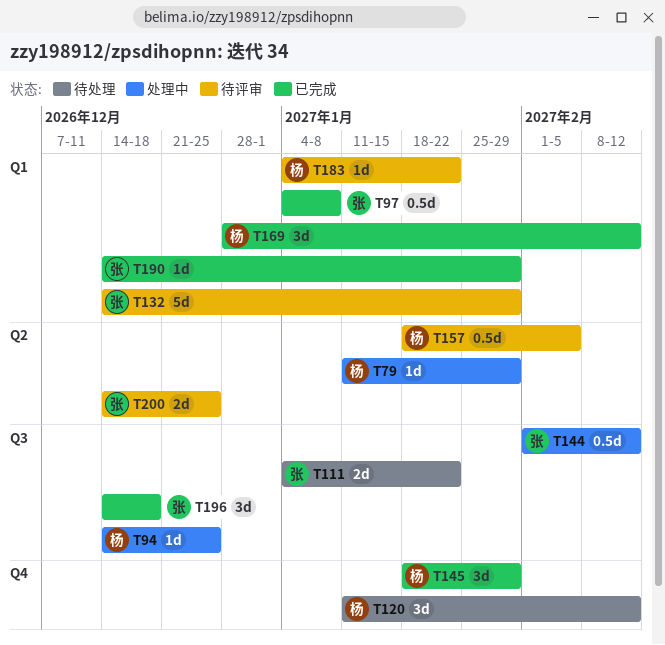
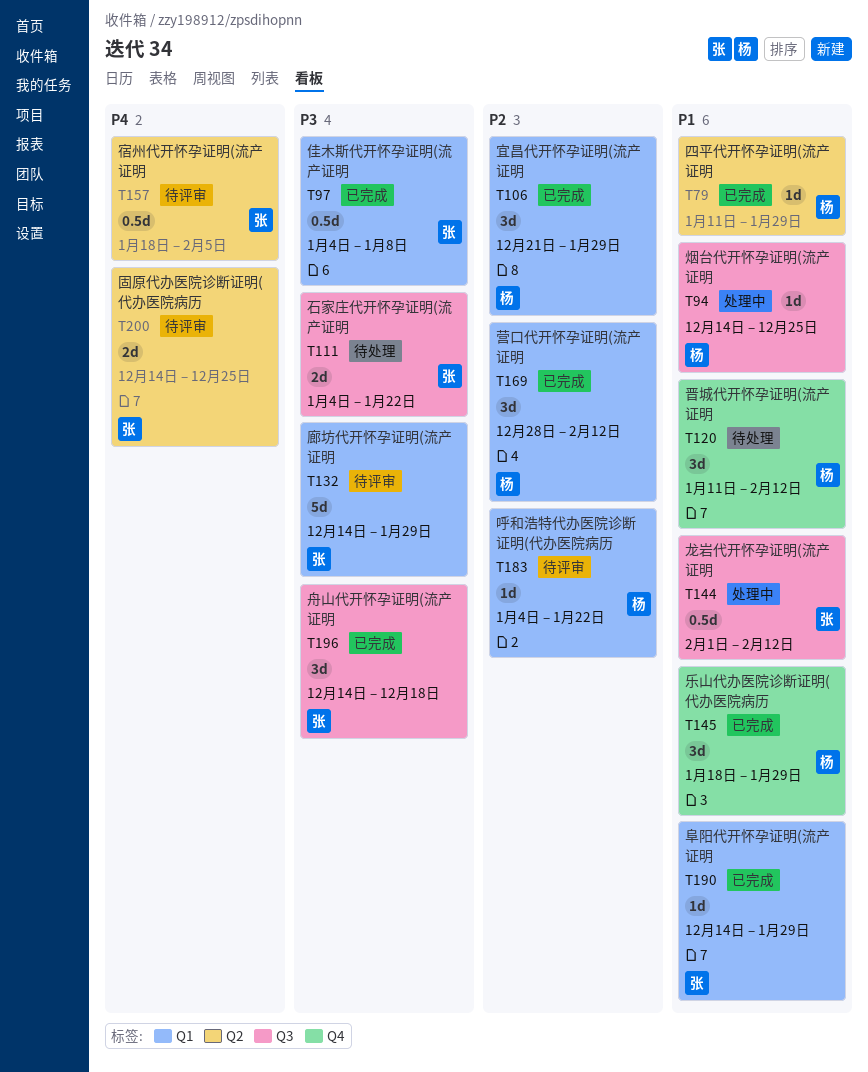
T79, status: 处理中 -> 已完成
T106: none -> present
T157, owner: 杨 -> 张

